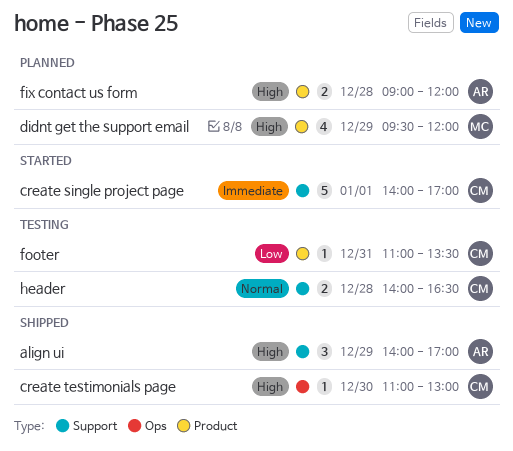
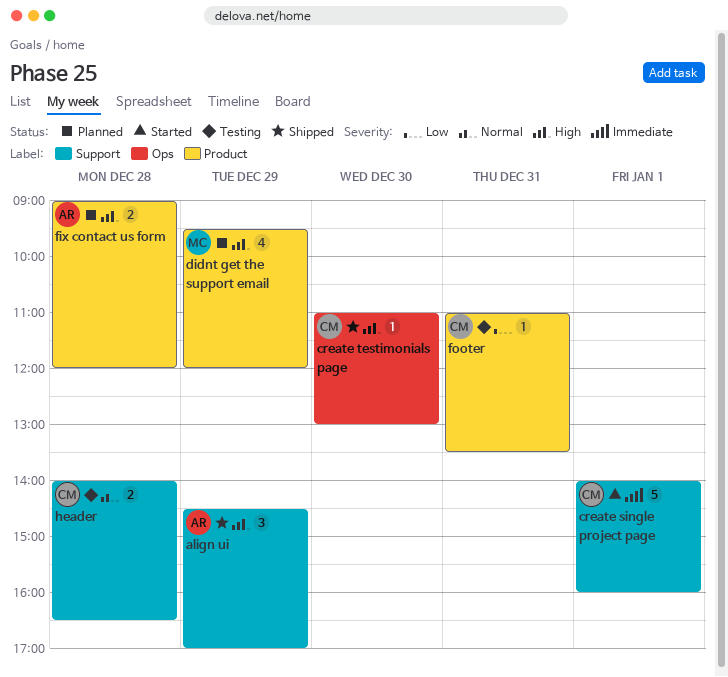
align ui, begins: 14:00 -> 14:30
create single project page, ends: 17:00 -> 16:00

